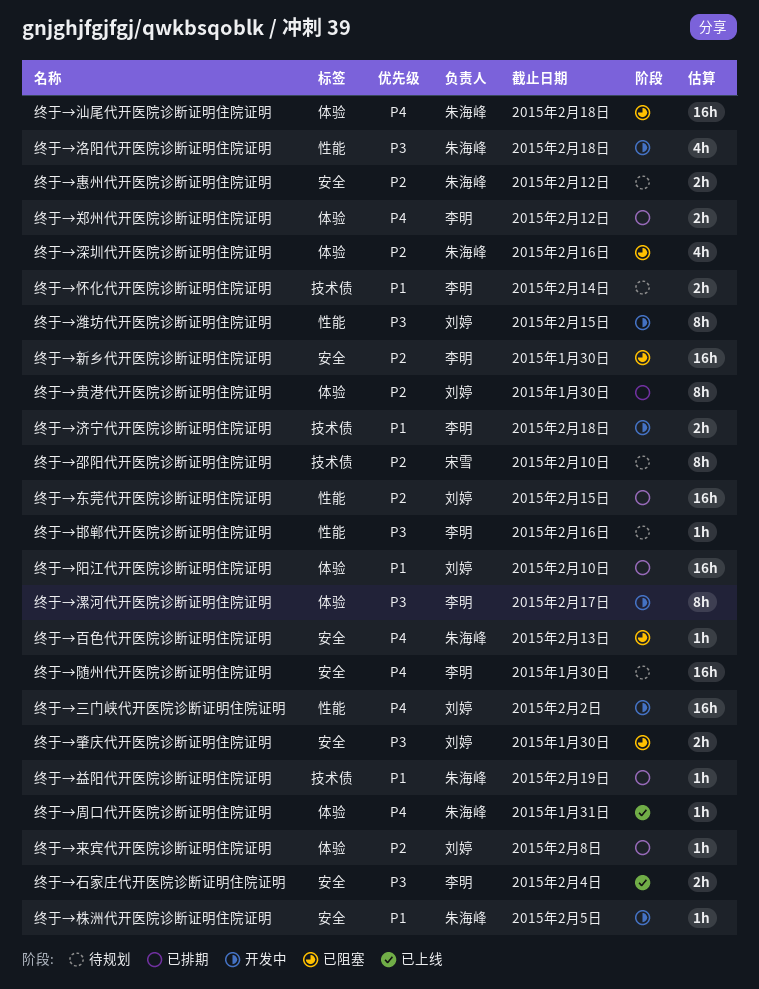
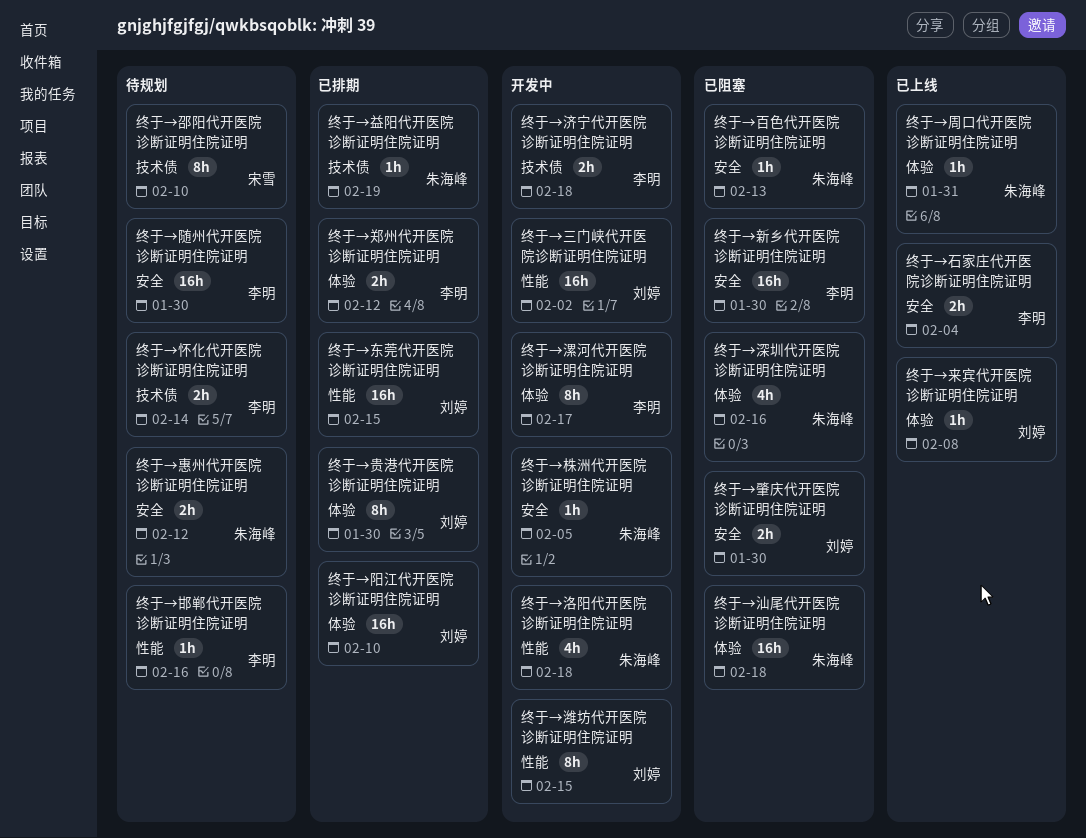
终于→来宾代开医院诊断证明住院证明, status: 已排期 -> 已上线

